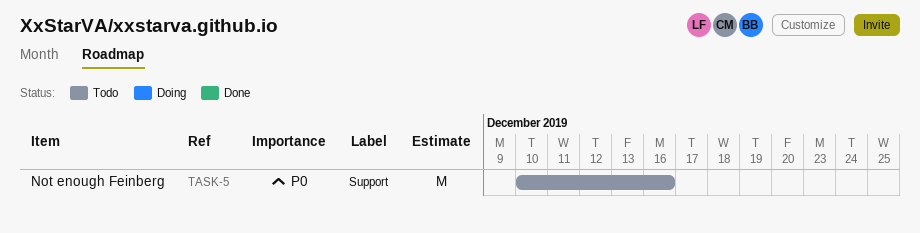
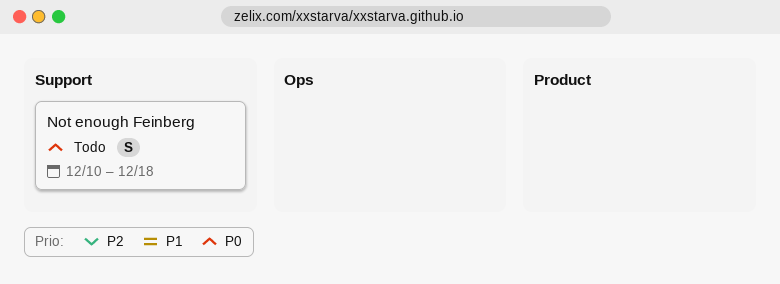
Not enough Feinberg, estimate: M -> S
Not enough Feinberg, due: Dec 16 -> Dec 18

